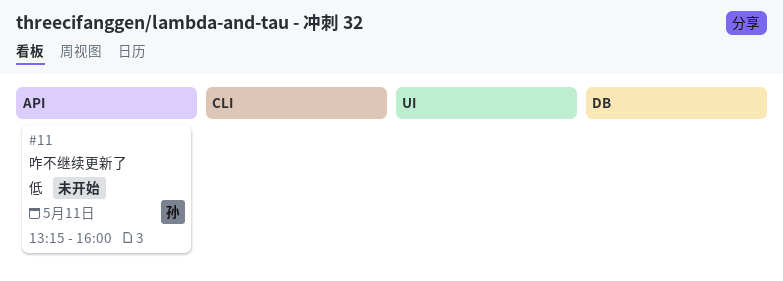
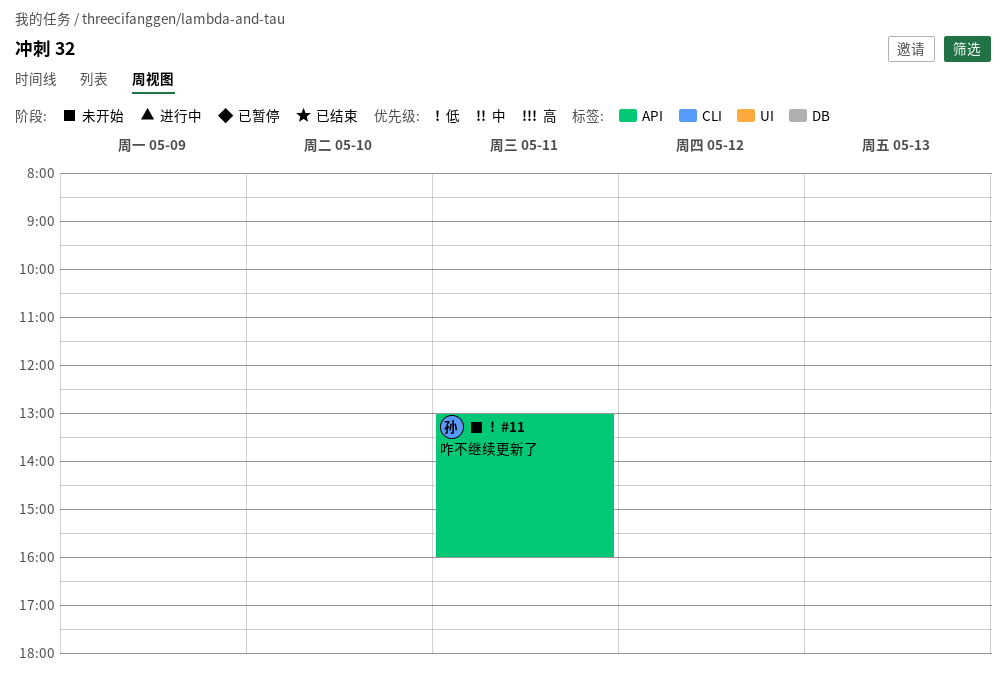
#11, begins: 13:15 -> 13:00

